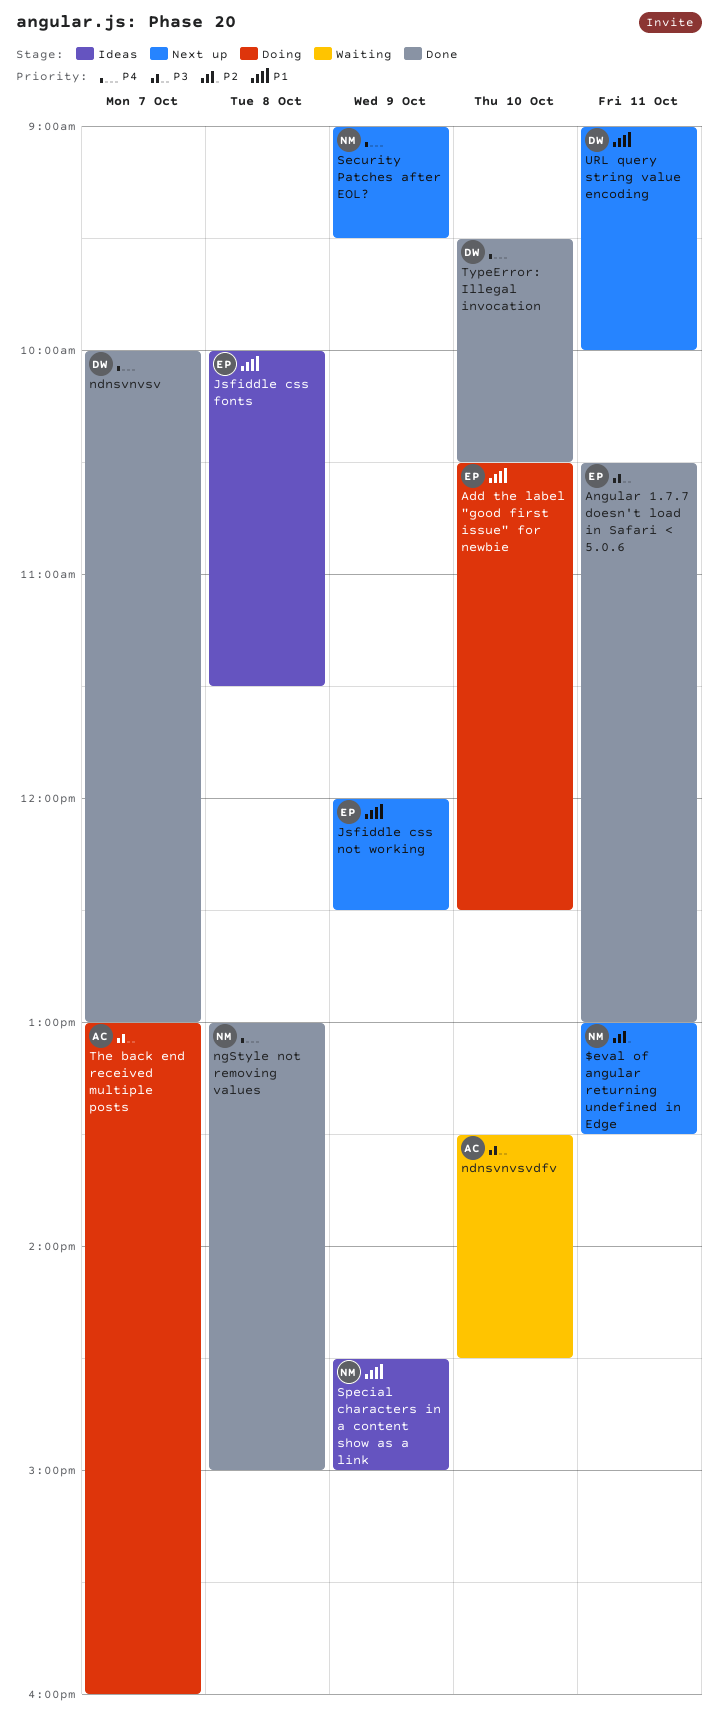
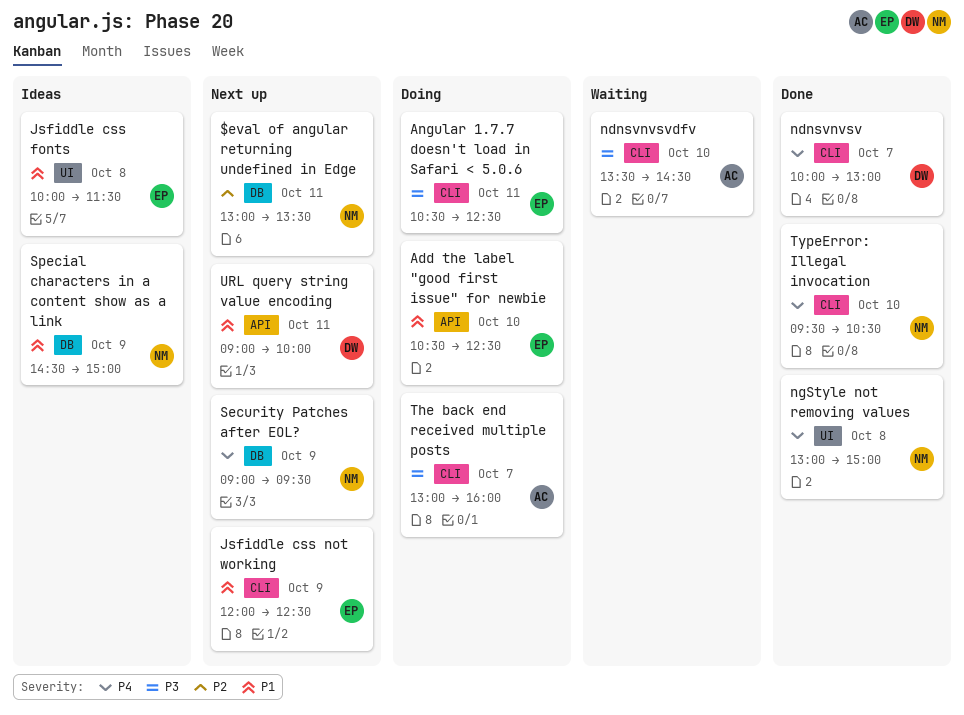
Angular 1.7.7 doesn't load in Safari < 5.0.6, status: Done -> Doing
Angular 1.7.7 doesn't load in Safari < 5.0.6, ends: 13:00 -> 12:30
TypeError: Illegal invocation, owner: DW -> NM

